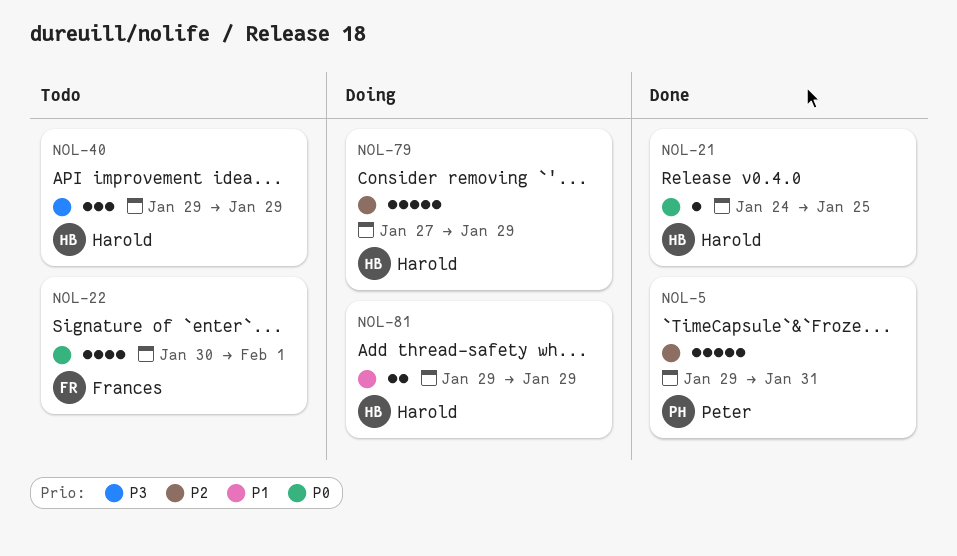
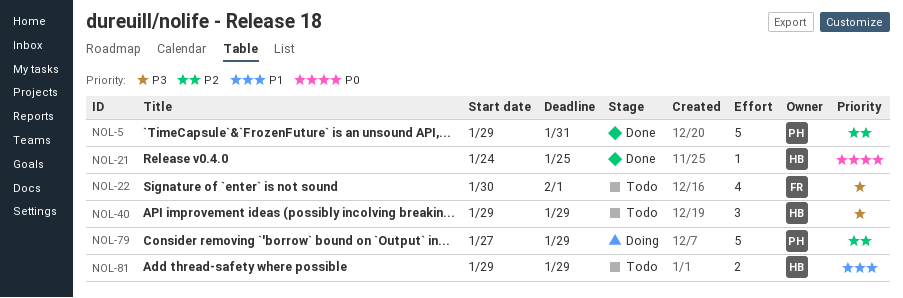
NOL-22, priority: P0 -> P3
NOL-79, owner: Harold -> Peter
NOL-81, status: Doing -> Todo

